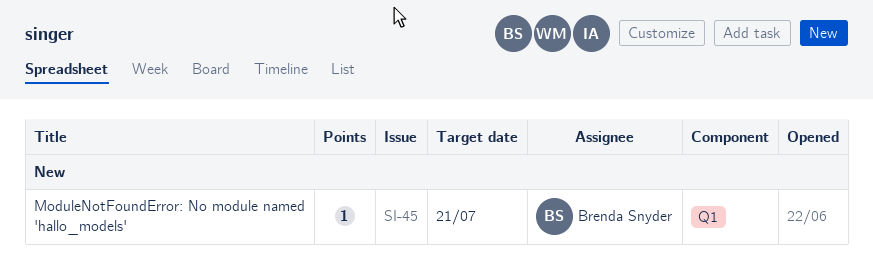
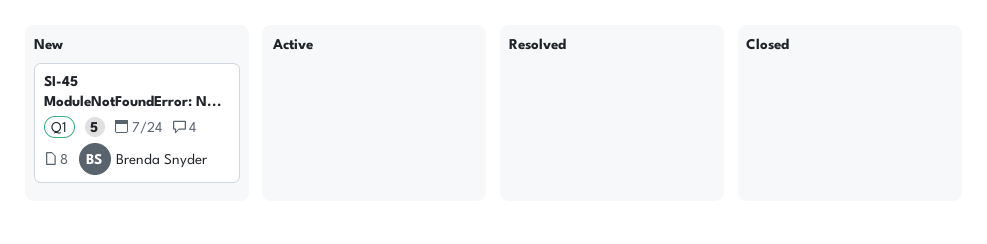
SI-45, estimate: 1 -> 5
SI-45, due: Jul 21 -> Jul 24

